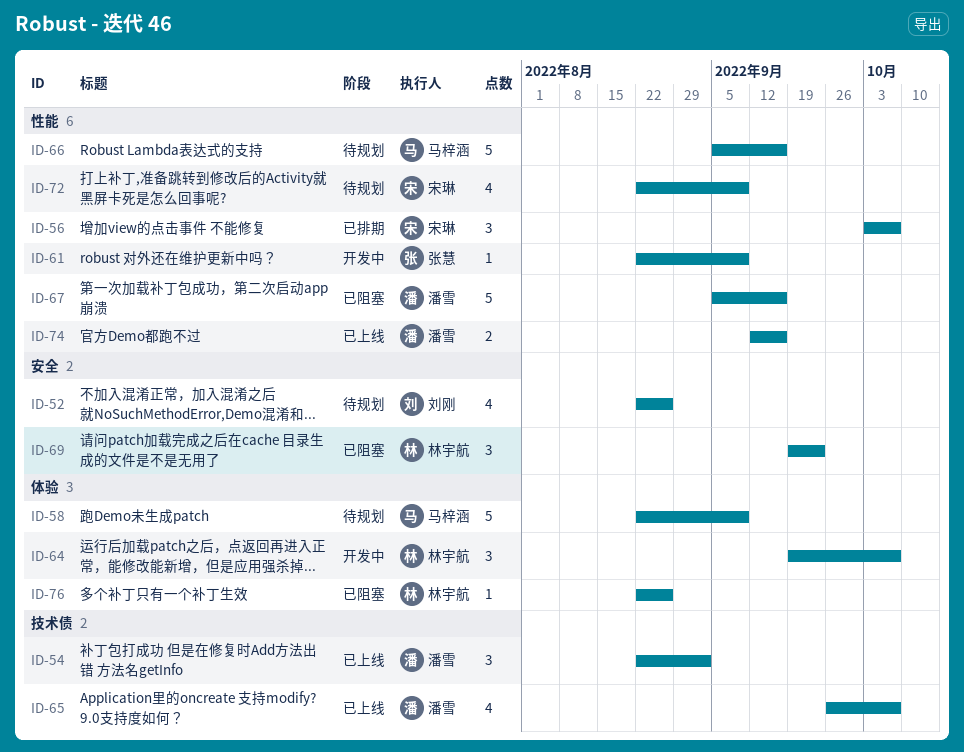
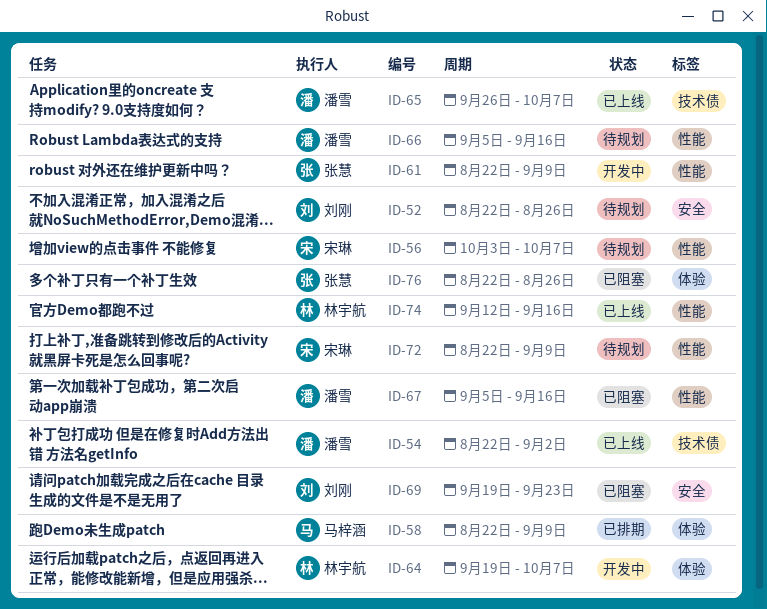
ID-56, status: 已排期 -> 待规划
ID-58, status: 待规划 -> 已排期
ID-66, owner: 马梓涵 -> 潘雪
ID-69, owner: 林宇航 -> 刘刚
ID-74, owner: 潘雪 -> 林宇航
ID-76, owner: 林宇航 -> 张慧

